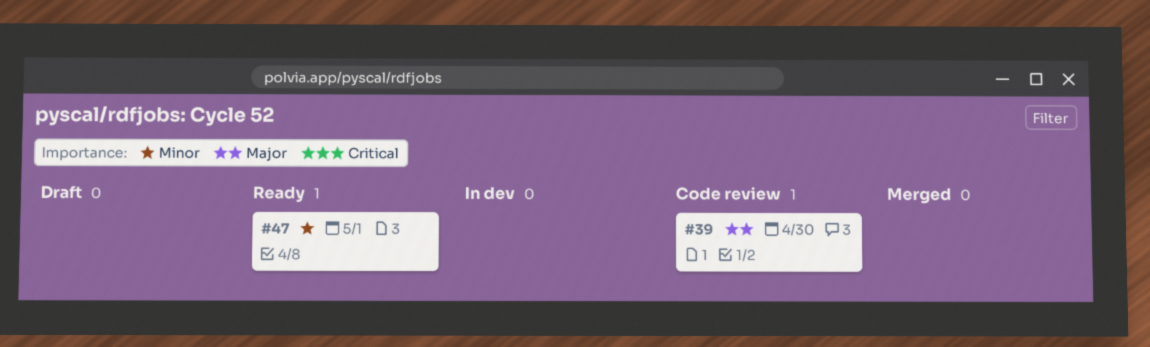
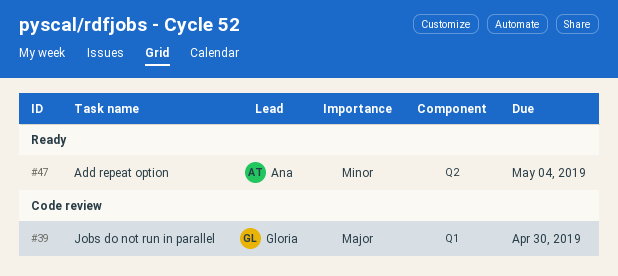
#47, due: May 1 -> May 4

